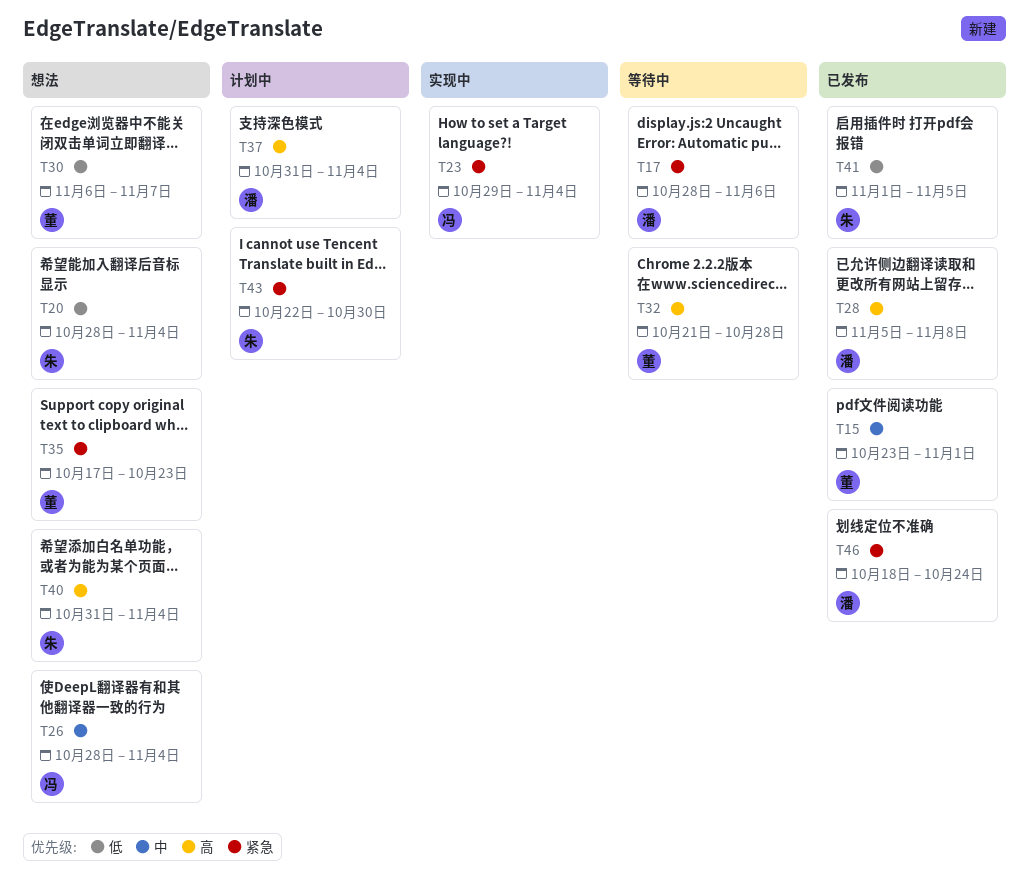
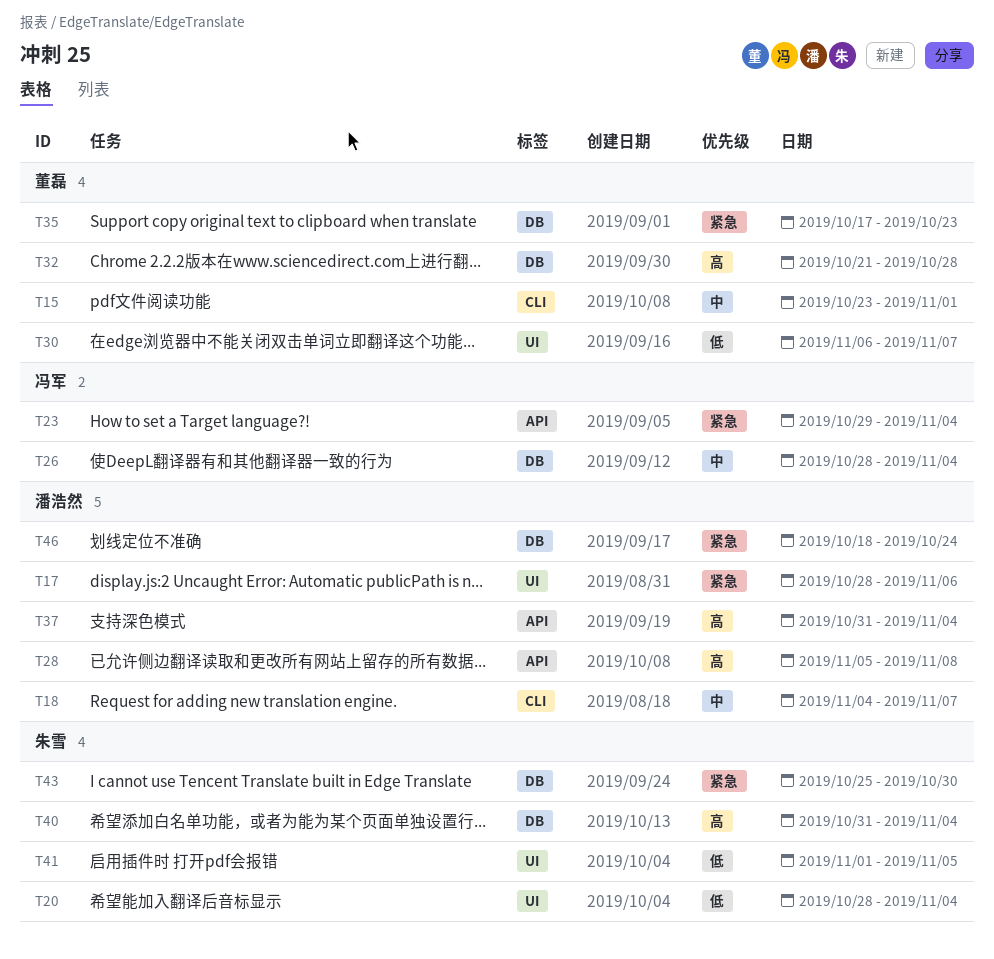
T18: none -> present
T43, start: Oct 22 -> Oct 25

